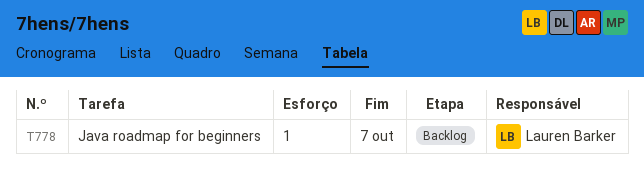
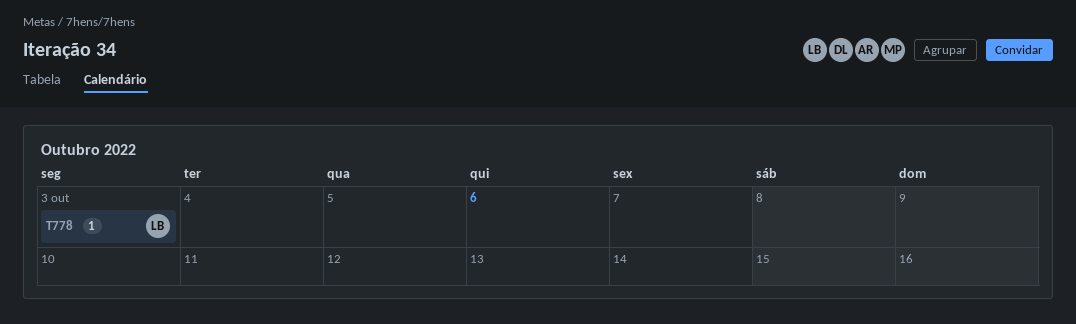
T778, due: Oct 7 -> Oct 3

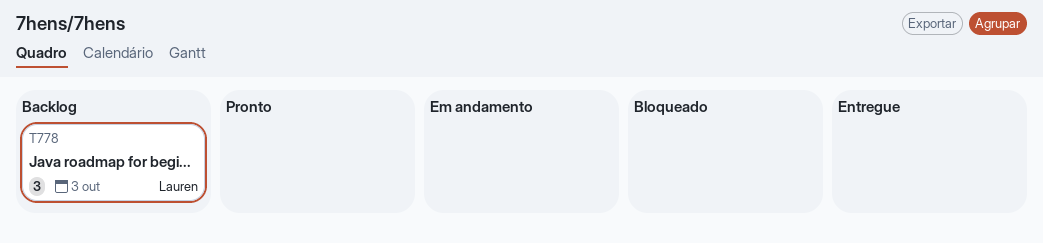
T778, estimate: 1 -> 3

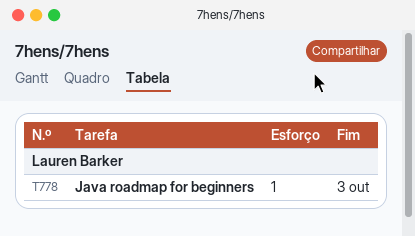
T778, estimate: 3 -> 1

